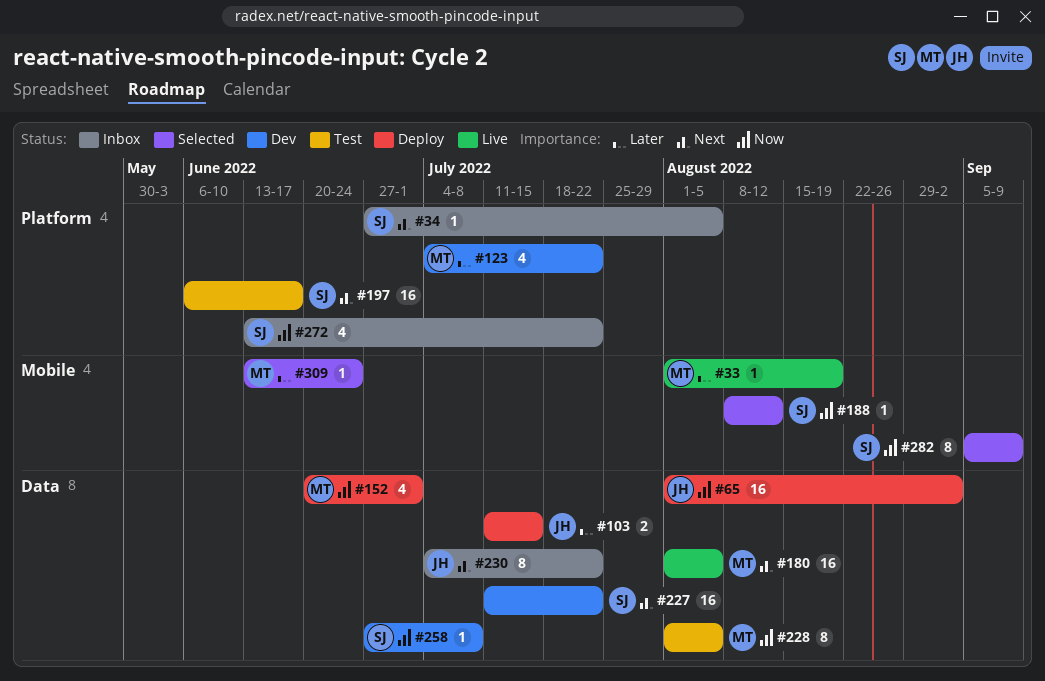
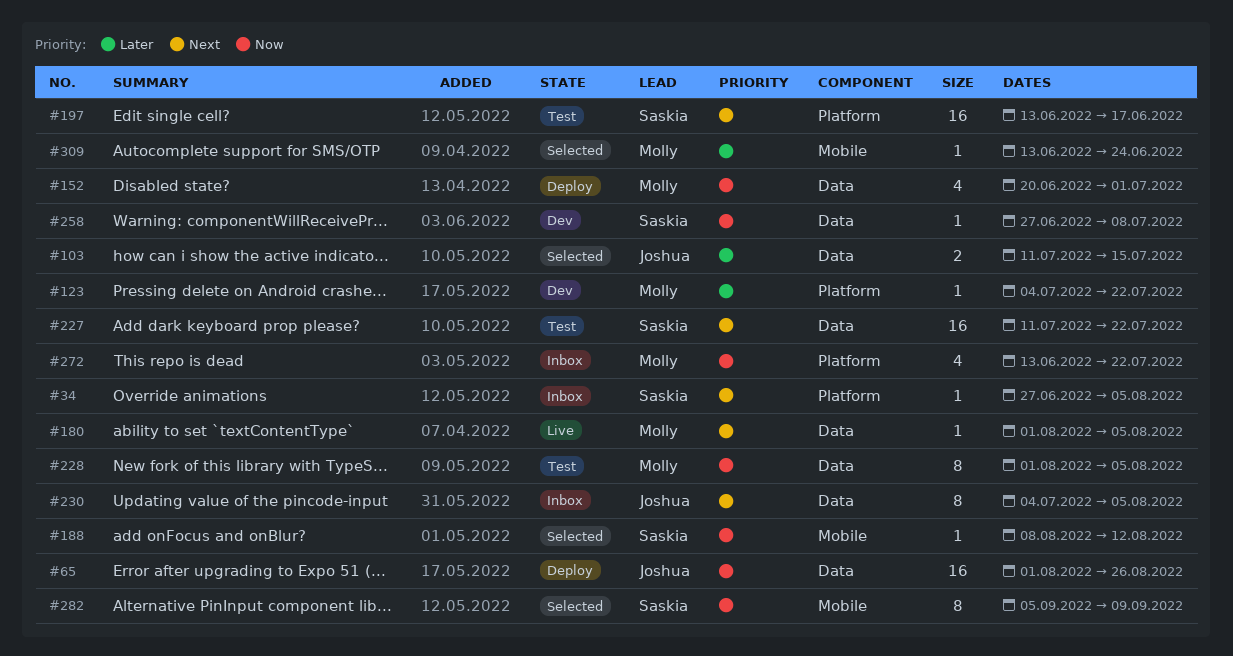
#33: present -> none
#65, due: Sep 2 -> Aug 26
#103, status: Deploy -> Selected
#123, estimate: 4 -> 1
#180, estimate: 16 -> 1
#197, start: Jun 6 -> Jun 13
#227, status: Dev -> Test
#230, due: Jul 22 -> Aug 5
#272, owner: Saskia -> Molly

